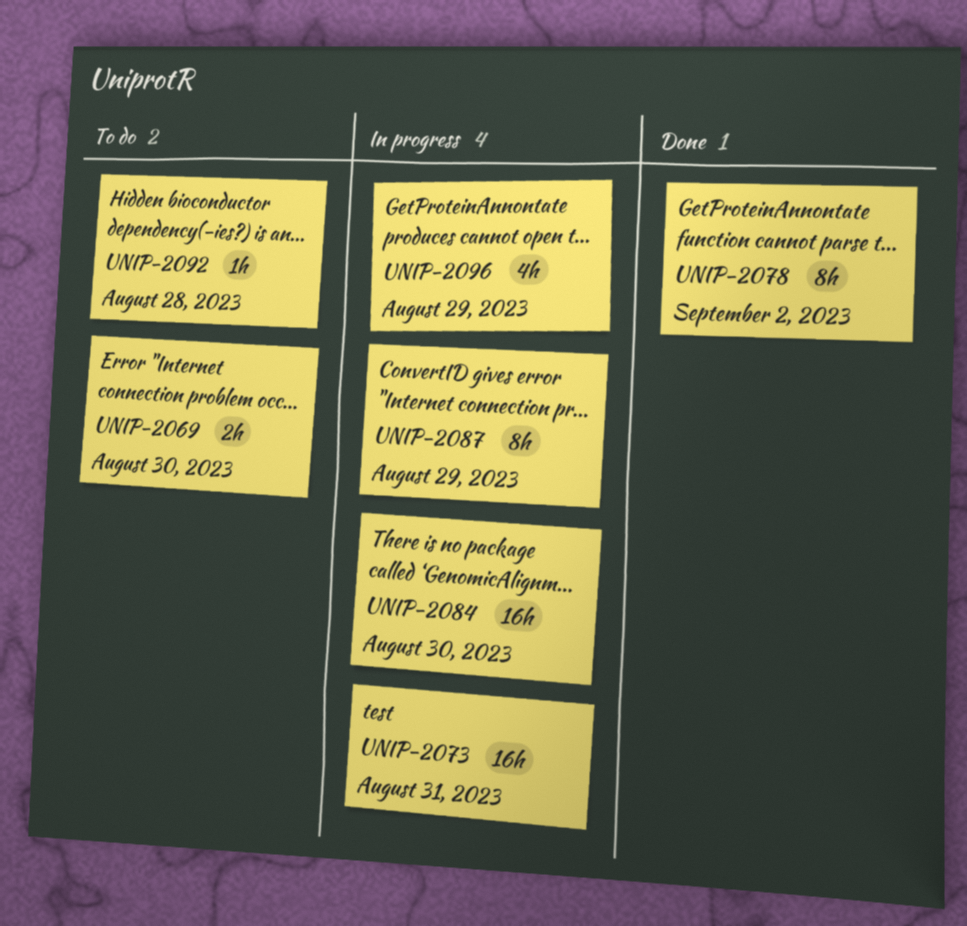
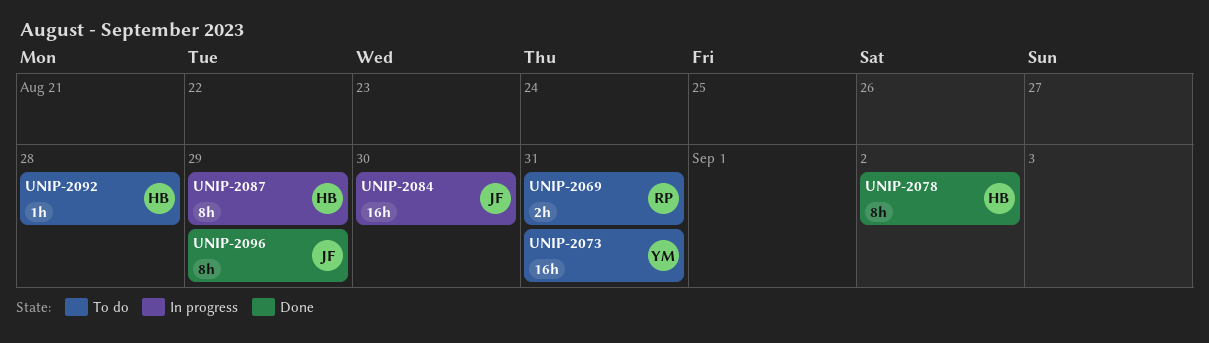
UNIP-2069, due: Aug 30 -> Aug 31
UNIP-2073, status: In progress -> To do
UNIP-2096, status: In progress -> Done
UNIP-2096, estimate: 4h -> 8h

